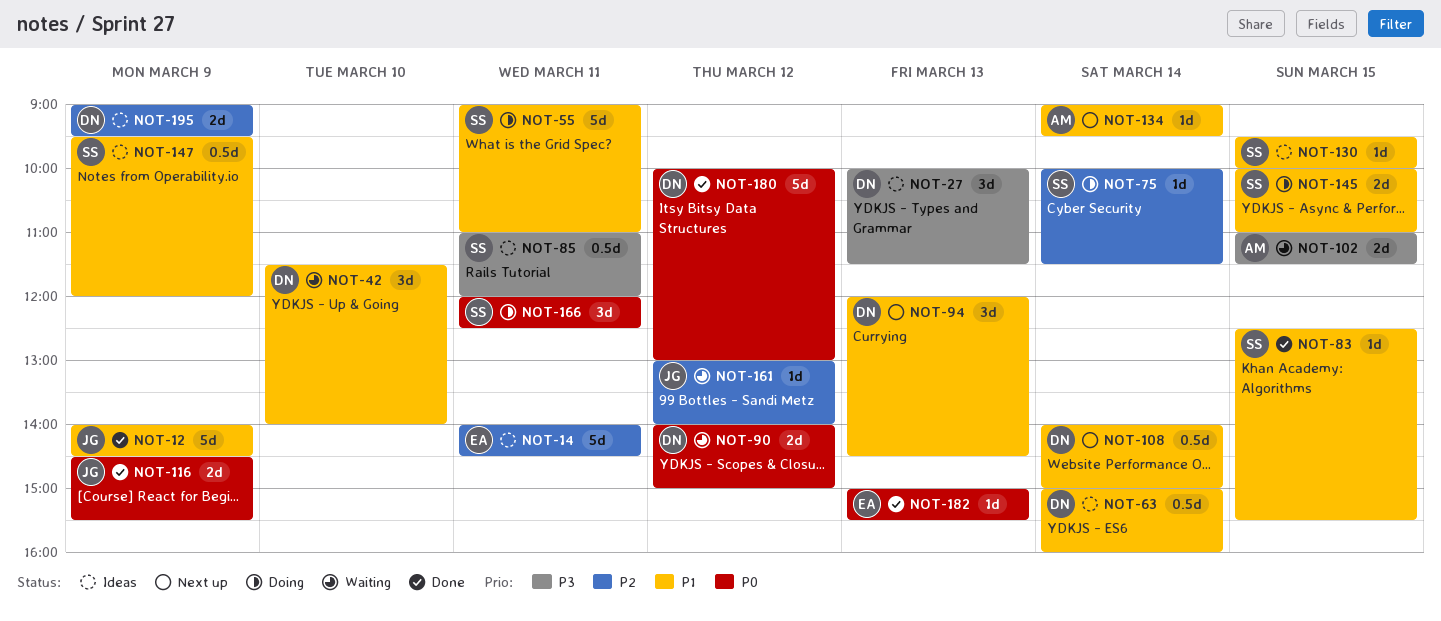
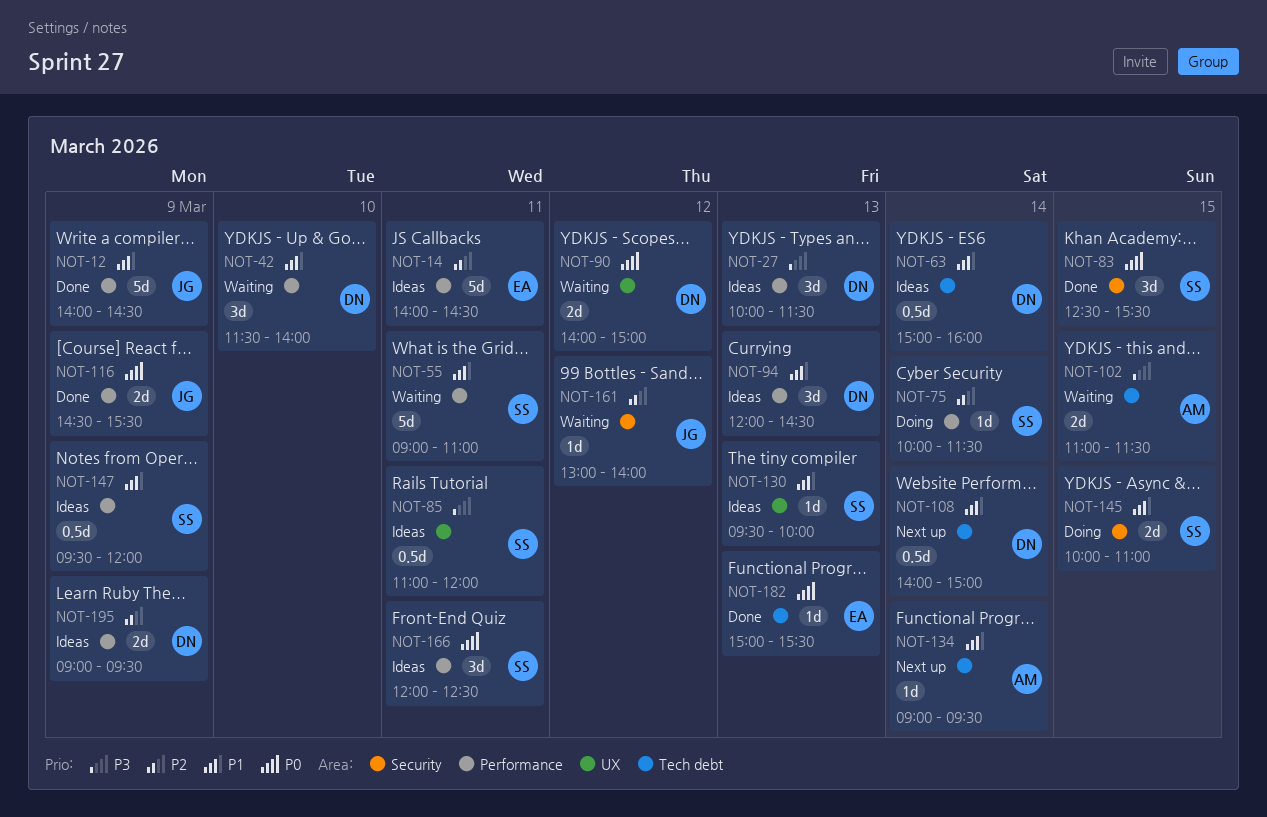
NOT-55, status: Doing -> Waiting
NOT-83, priority: P1 -> P0
NOT-83, estimate: 1d -> 3d
NOT-94, status: Next up -> Ideas
NOT-130, day: Mar 15 -> Mar 13
NOT-166, status: Doing -> Ideas
NOT-180: present -> none

